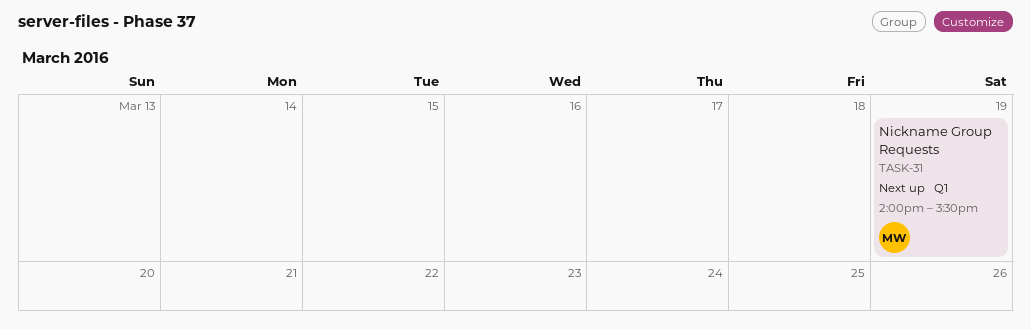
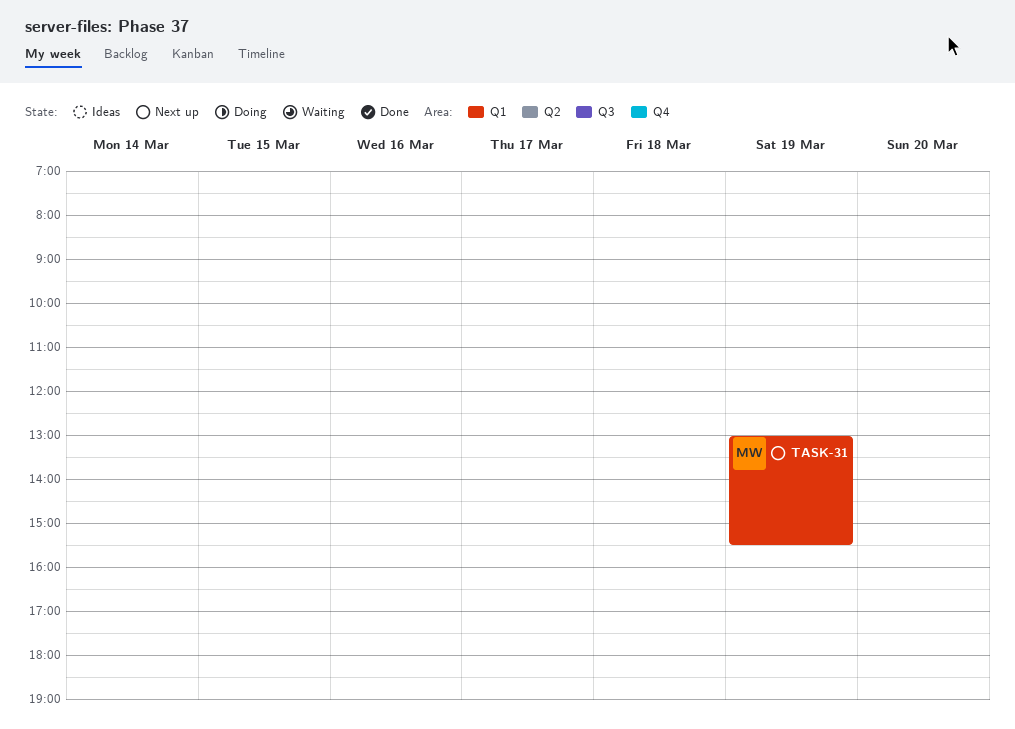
TASK-31, begins: 14:00 -> 13:00

